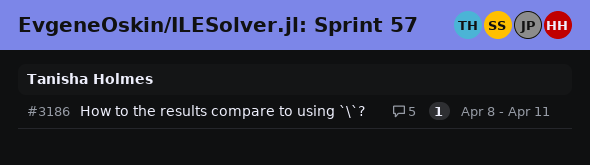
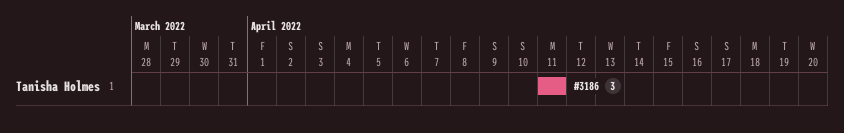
#3186, estimate: 1 -> 3
#3186, start: Apr 8 -> Apr 11

